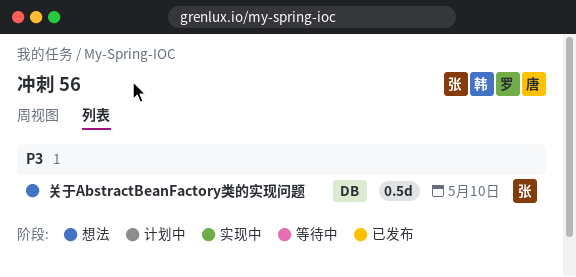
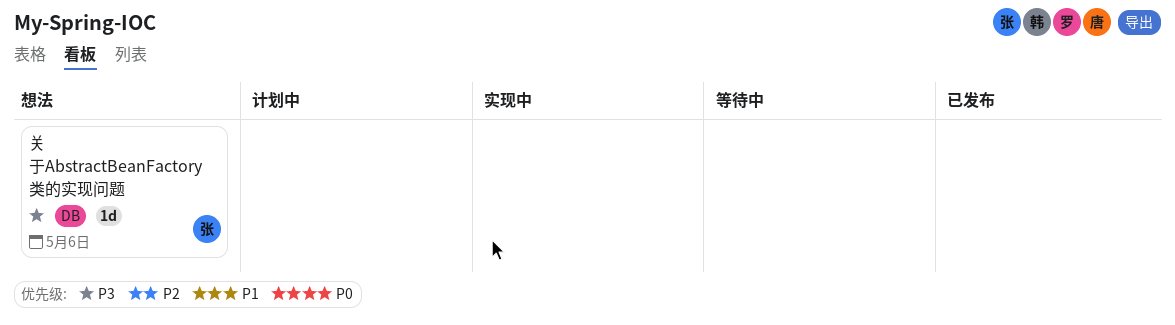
关于AbstractBeanFactory类的实现问题, estimate: 0.5d -> 1d
关于AbstractBeanFactory类的实现问题, due: May 10 -> May 6

